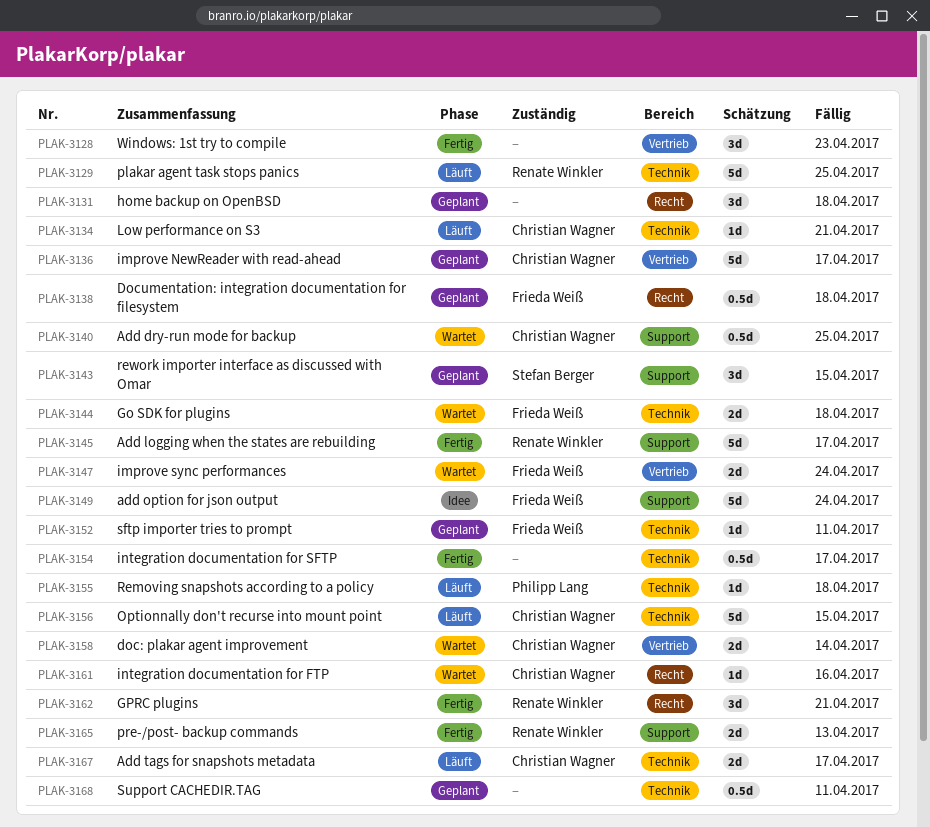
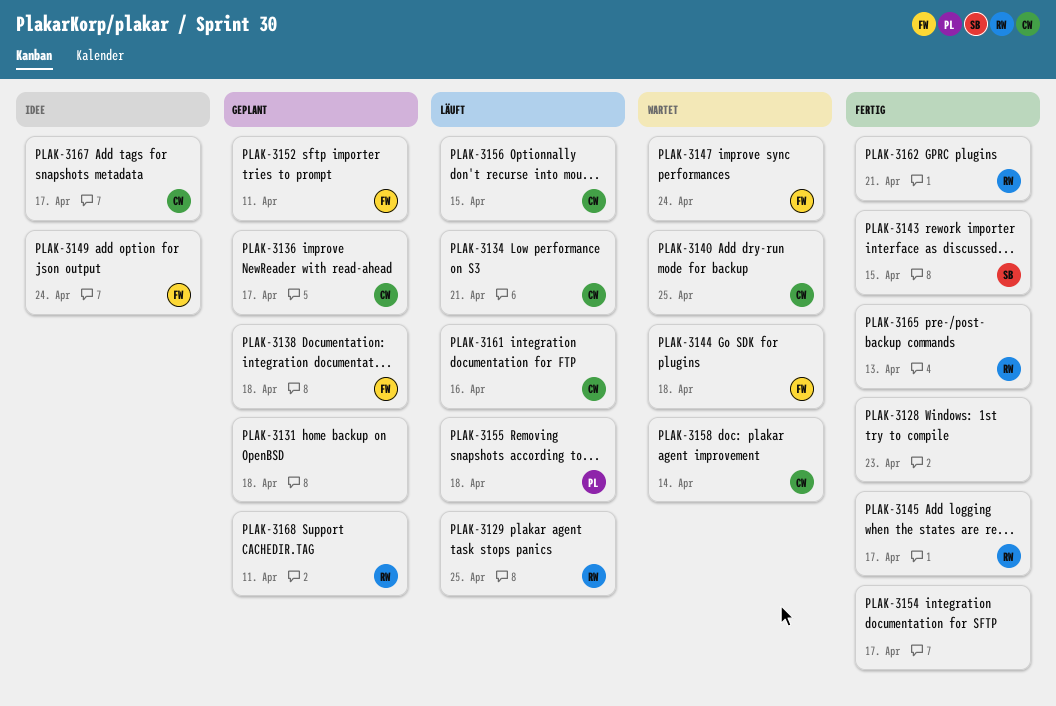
PLAK-3143, status: Geplant -> Fertig
PLAK-3161, status: Wartet -> Läuft
PLAK-3167, status: Läuft -> Idee
PLAK-3168, owner: none -> Renate Winkler

